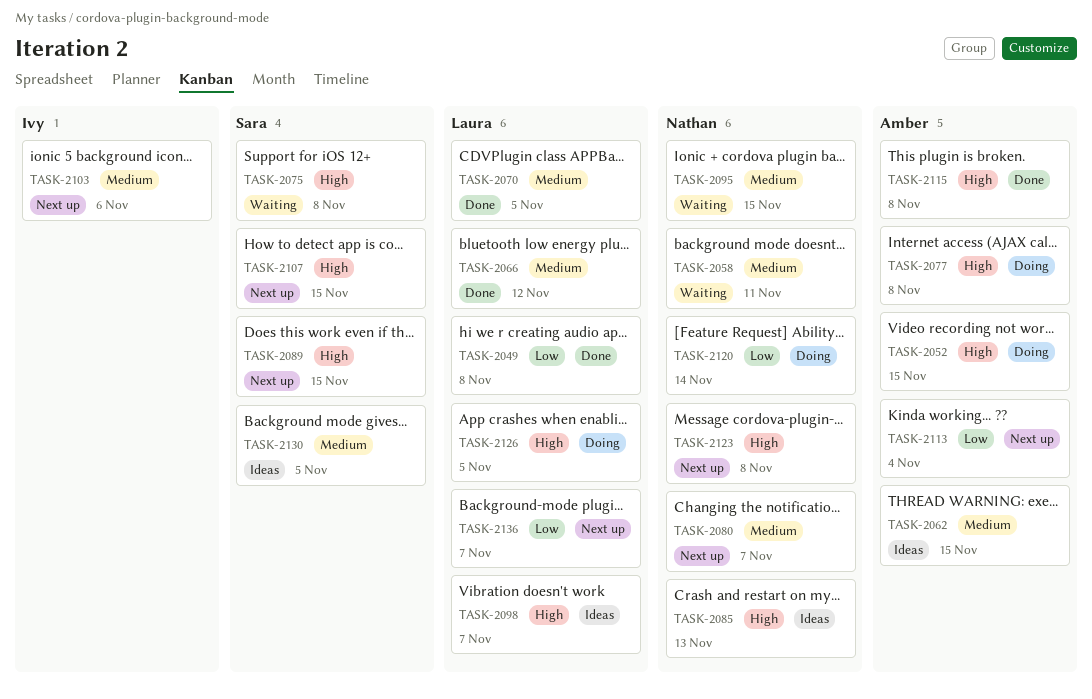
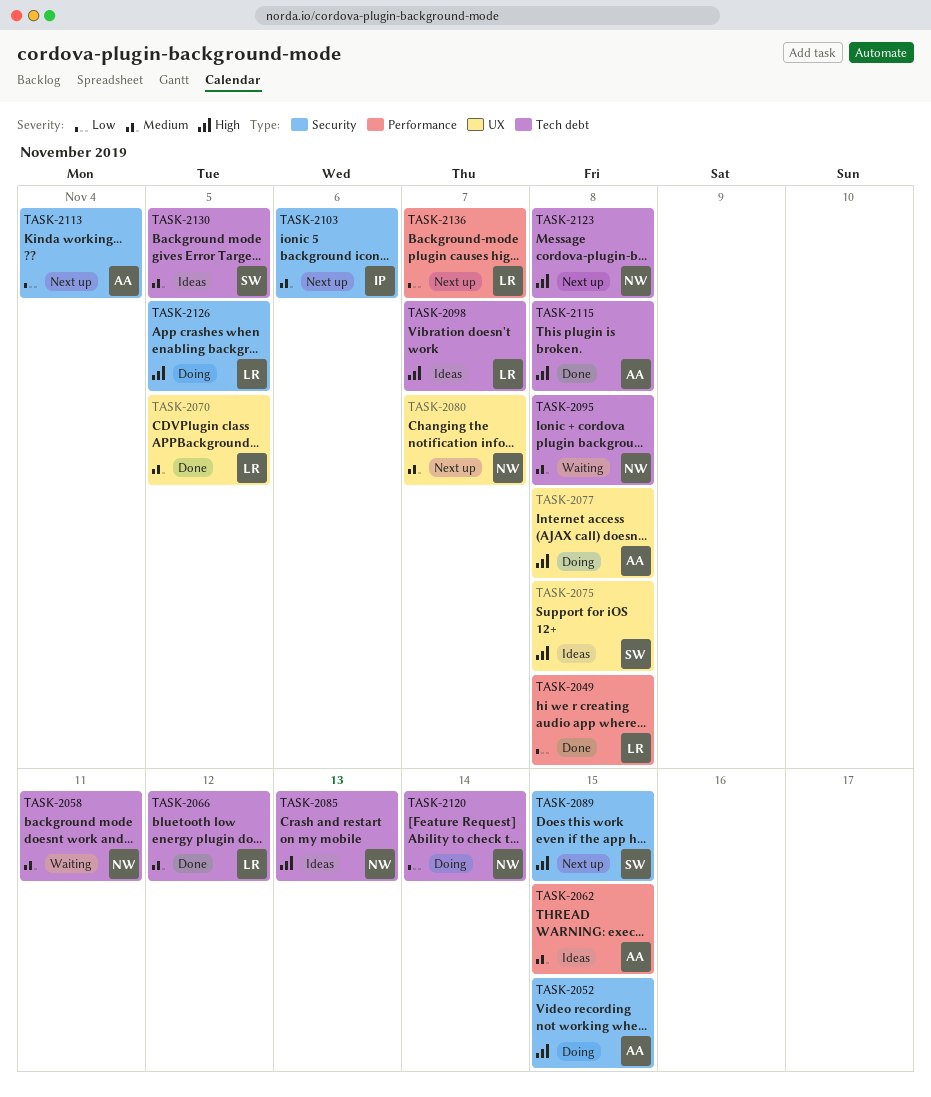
TASK-2075, status: Waiting -> Ideas
TASK-2095, due: Nov 15 -> Nov 8
TASK-2107: present -> none

